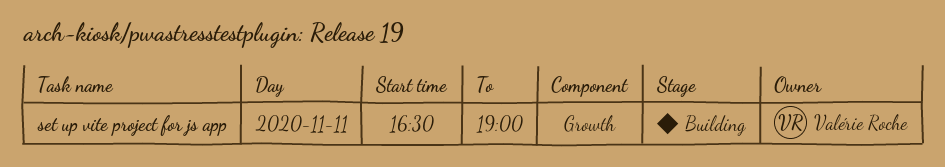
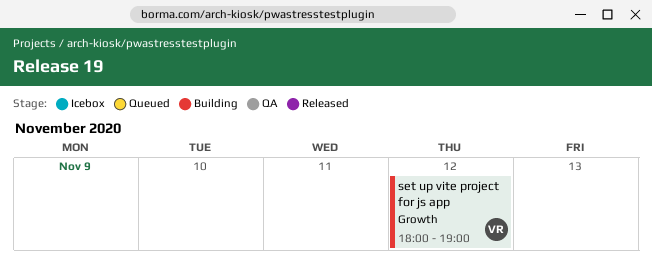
set up vite project for js app, day: Nov 11 -> Nov 12
set up vite project for js app, begins: 16:30 -> 18:00

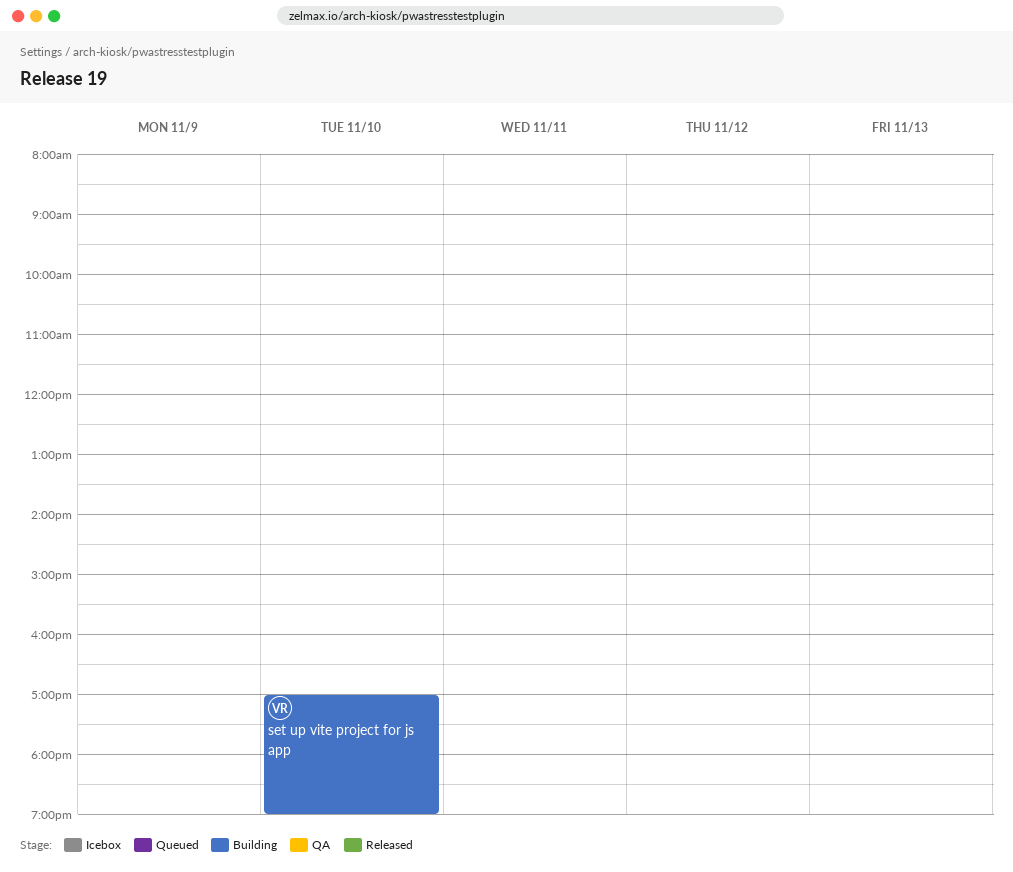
set up vite project for js app, day: Nov 12 -> Nov 10
set up vite project for js app, begins: 18:00 -> 17:00

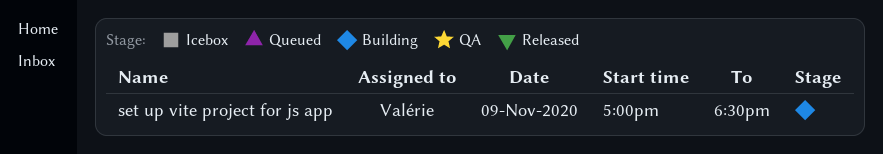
set up vite project for js app, day: Nov 10 -> Nov 9
set up vite project for js app, ends: 19:00 -> 18:30

